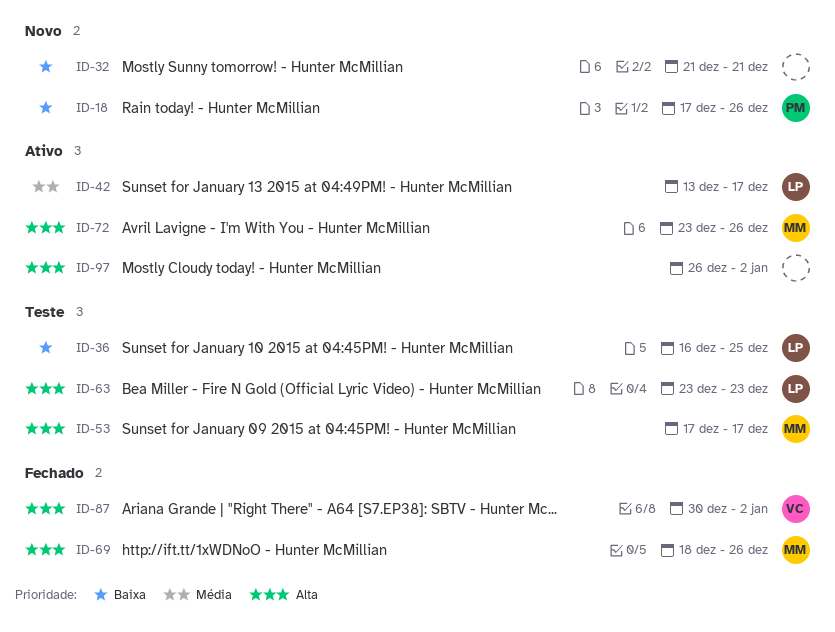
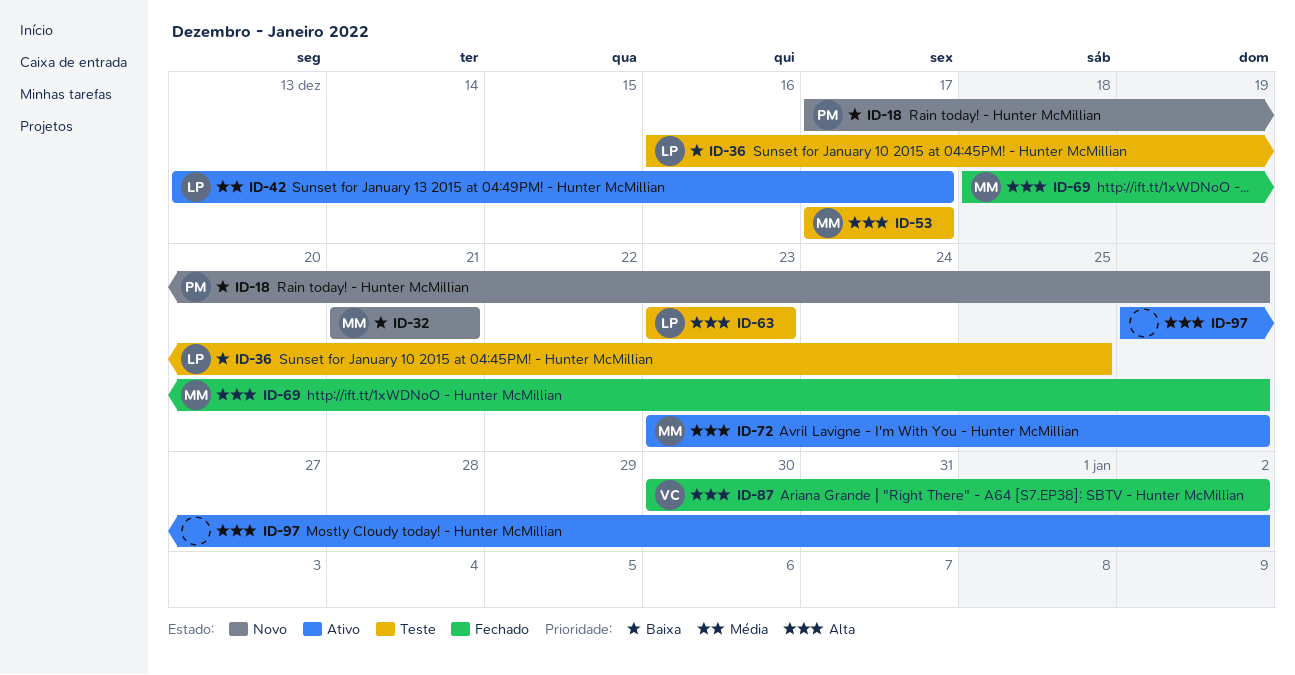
ID-32, owner: none -> MM

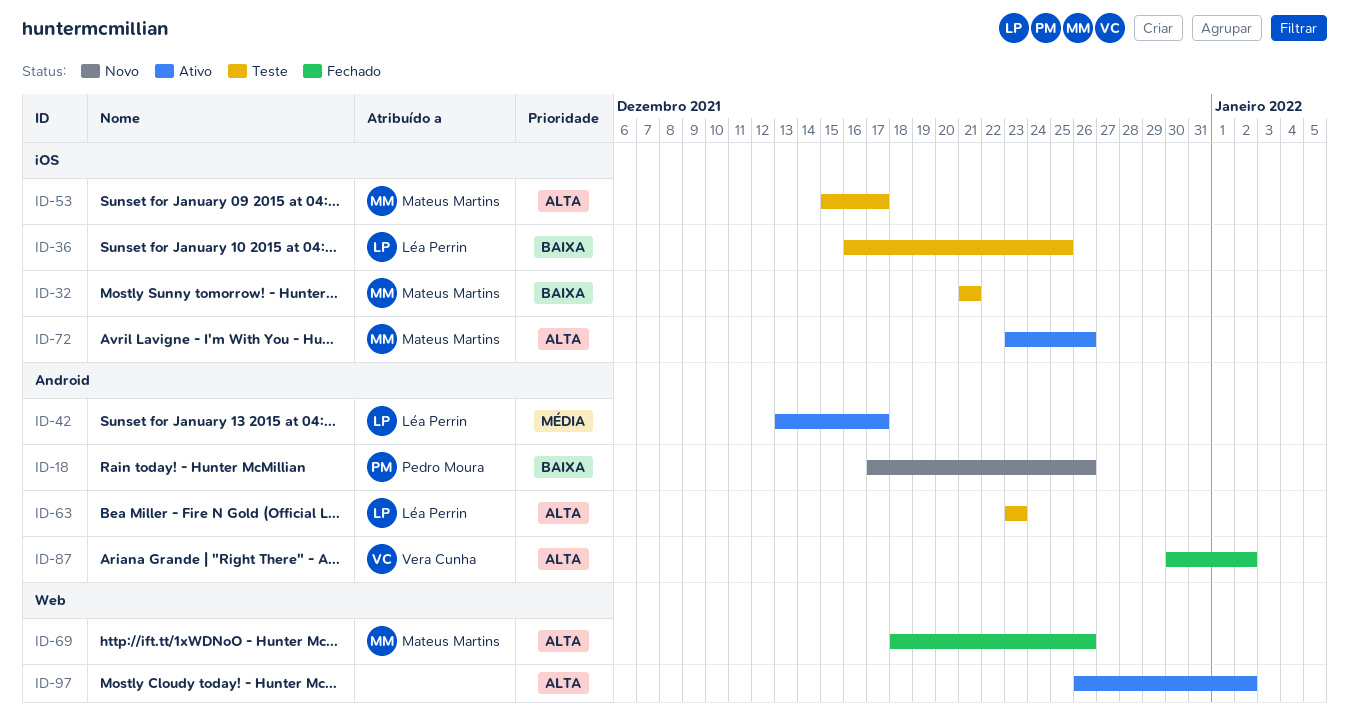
ID-32, status: Novo -> Teste
ID-53, start: Dec 17 -> Dec 15

